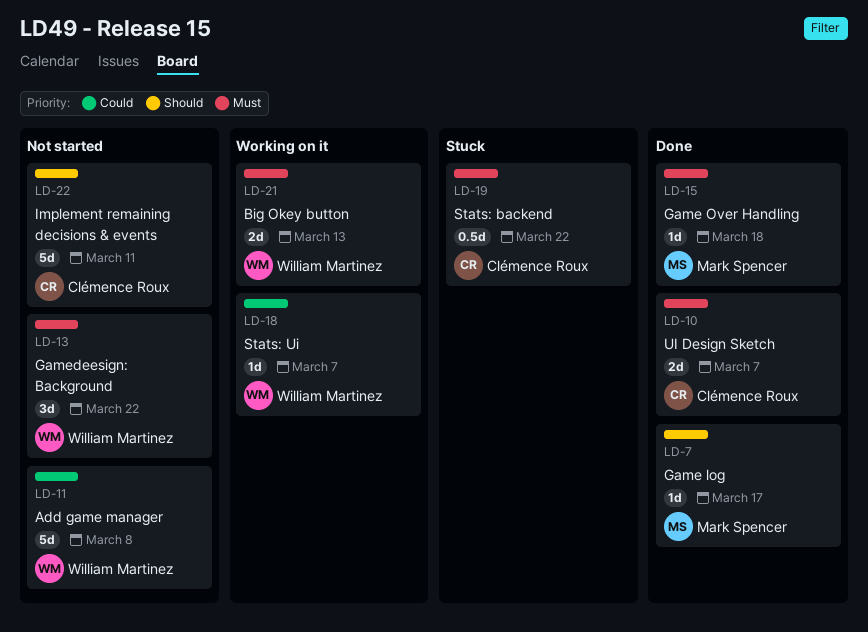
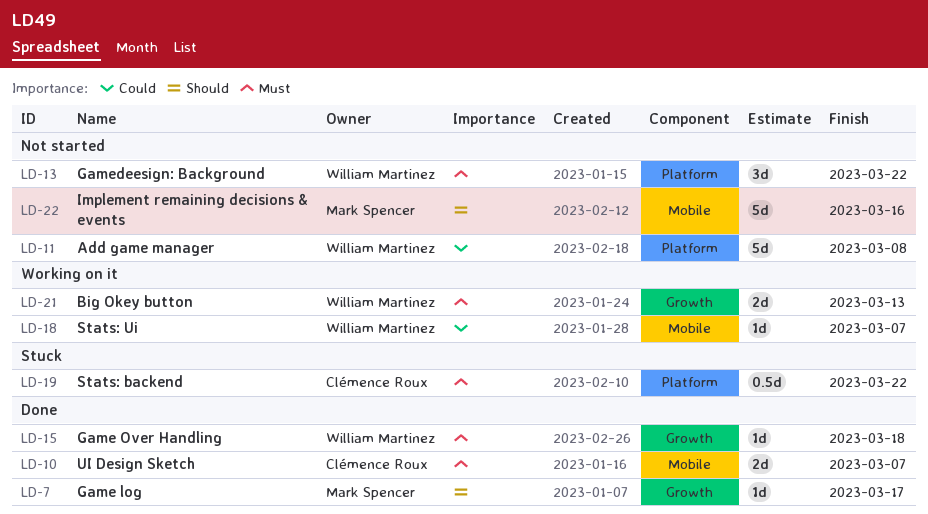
LD-15, owner: Mark Spencer -> William Martinez
LD-22, owner: Clémence Roux -> Mark Spencer
LD-22, due: Mar 11 -> Mar 16

